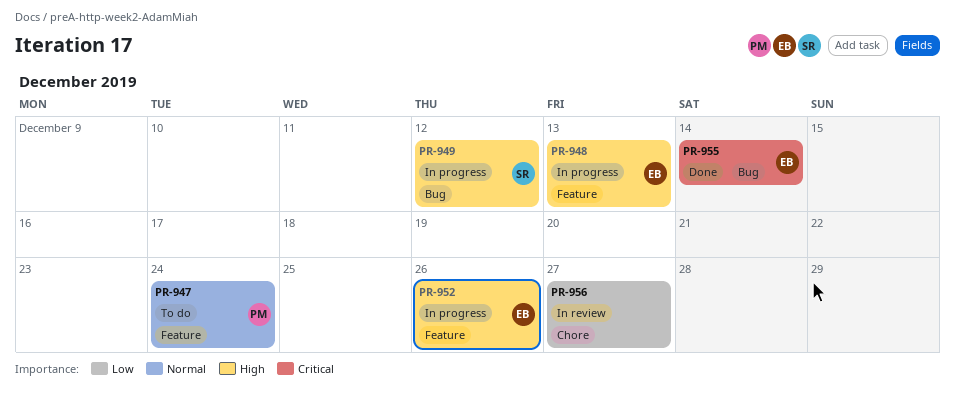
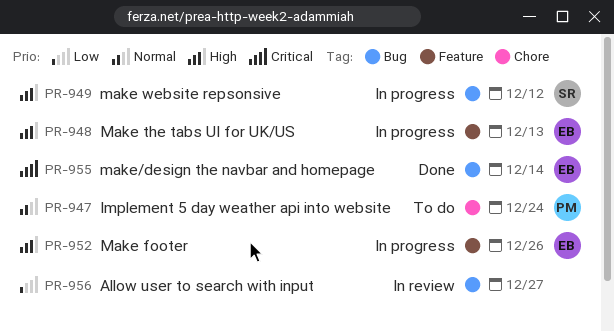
PR-947, label: Feature -> Chore
PR-956, label: Chore -> Bug

